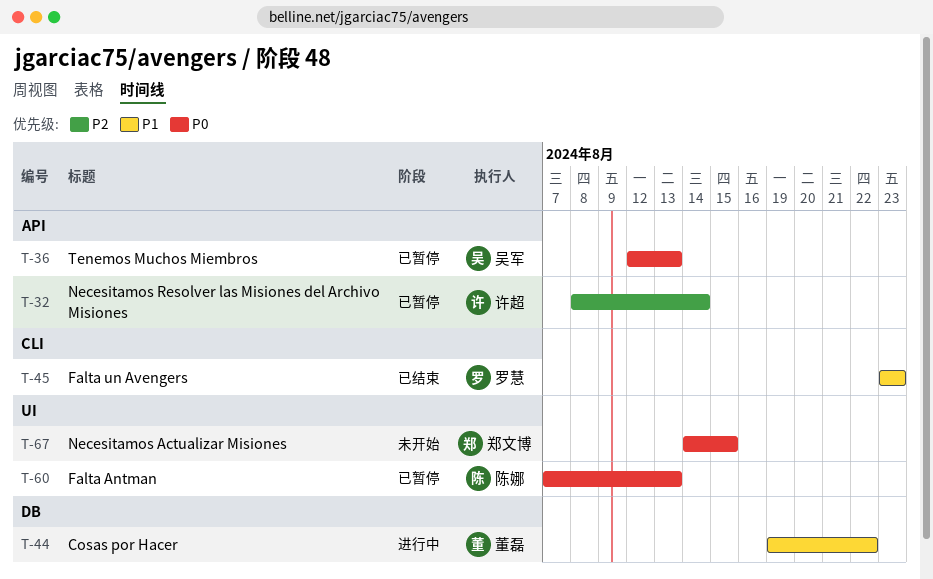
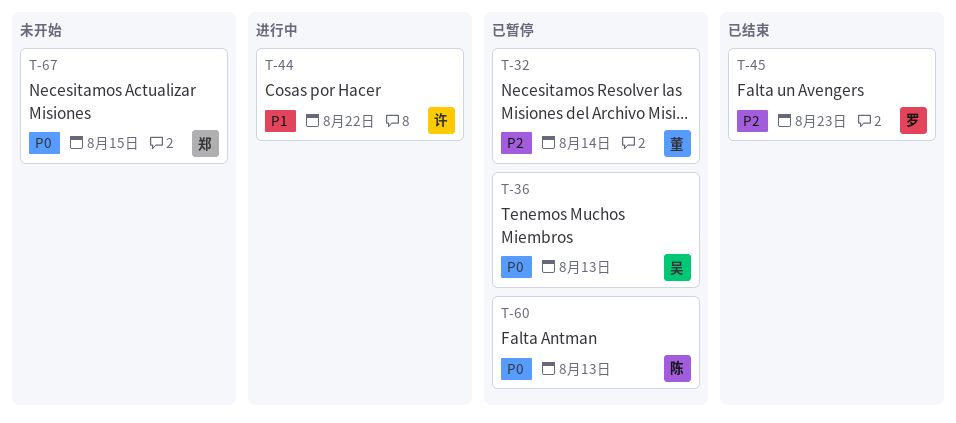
T-32, owner: 许超 -> 董磊
T-44, owner: 董磊 -> 许超
T-45, priority: P1 -> P2

